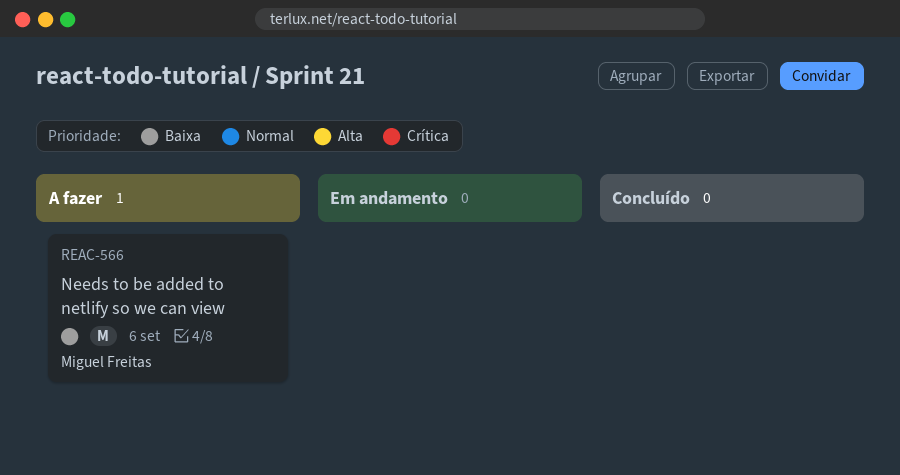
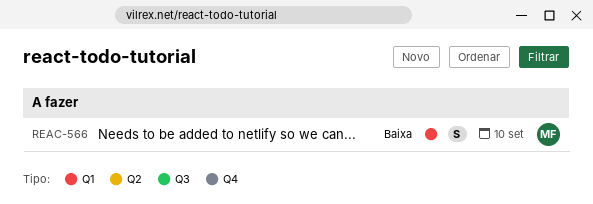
REAC-566, estimate: M -> S
REAC-566, due: Sep 6 -> Sep 10

